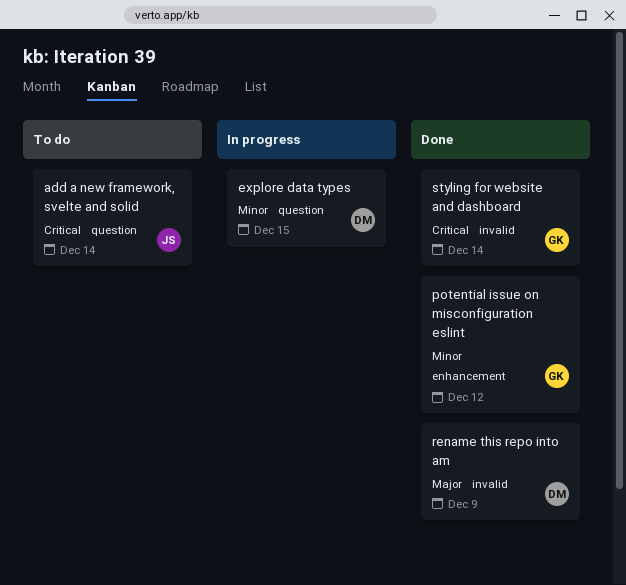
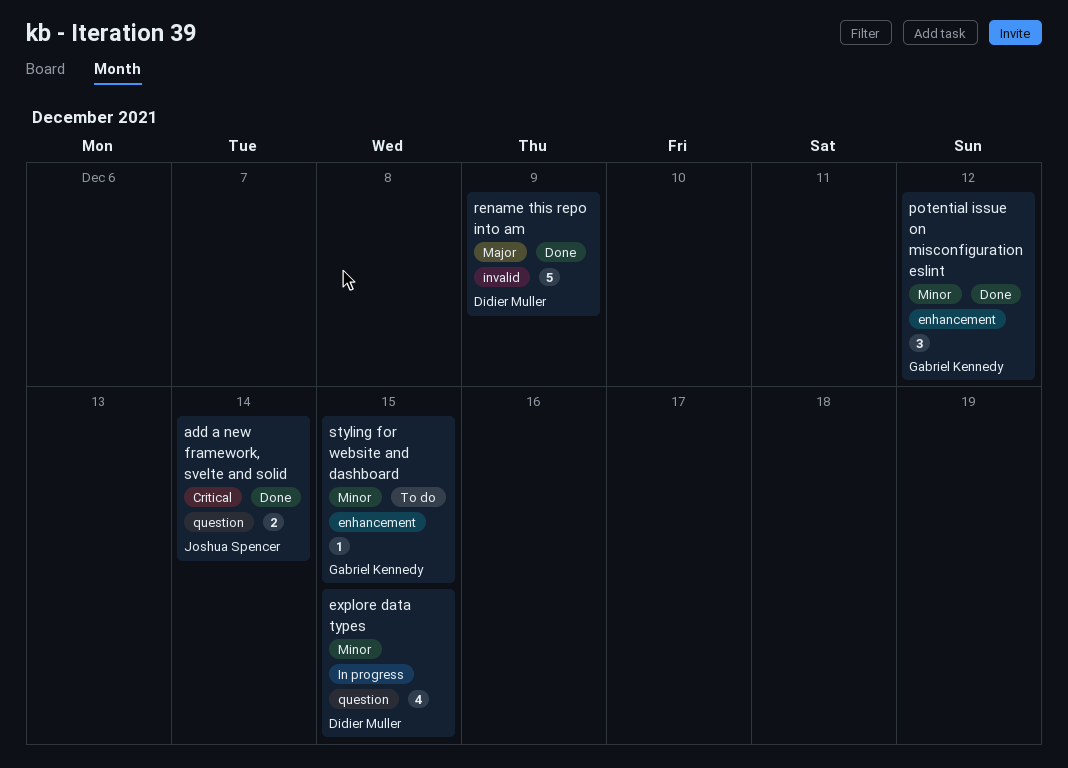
add a new framework, svelte and solid, status: To do -> Done
styling for website and dashboard, status: Done -> To do
styling for website and dashboard, priority: Critical -> Minor
styling for website and dashboard, label: invalid -> enhancement
styling for website and dashboard, due: Dec 14 -> Dec 15

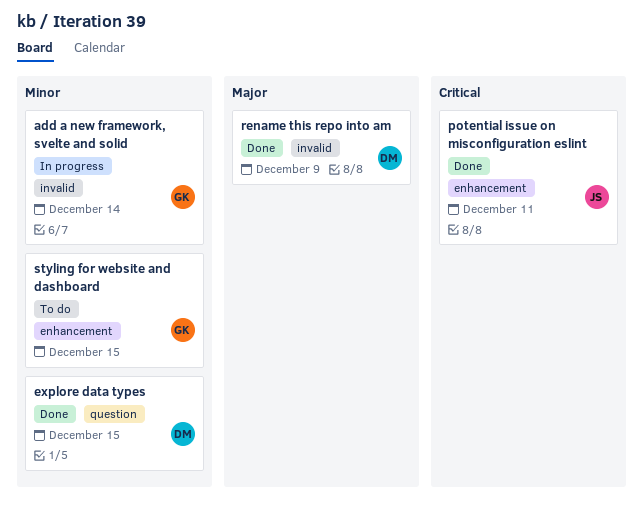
add a new framework, svelte and solid, status: Done -> In progress
add a new framework, svelte and solid, owner: Joshua Spencer -> Gabriel Kennedy
add a new framework, svelte and solid, priority: Critical -> Minor
add a new framework, svelte and solid, label: question -> invalid
explore data types, status: In progress -> Done
potential issue on misconfiguration eslint, owner: Gabriel Kennedy -> Joshua Spencer
potential issue on misconfiguration eslint, priority: Minor -> Critical
potential issue on misconfiguration eslint, due: Dec 12 -> Dec 11

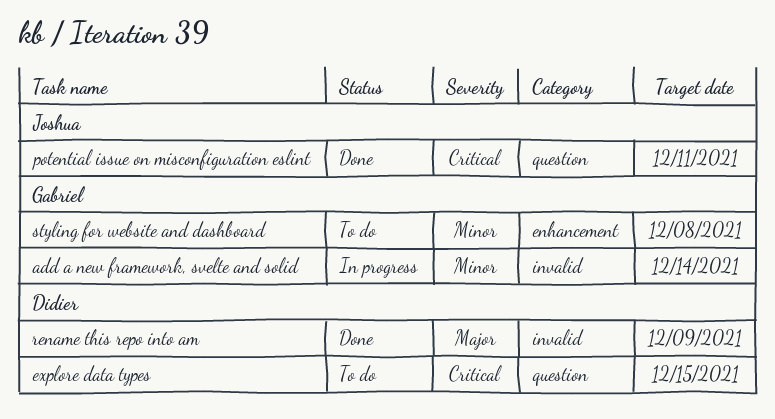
explore data types, status: Done -> To do
explore data types, priority: Minor -> Critical
potential issue on misconfiguration eslint, label: enhancement -> question
styling for website and dashboard, due: Dec 15 -> Dec 8

